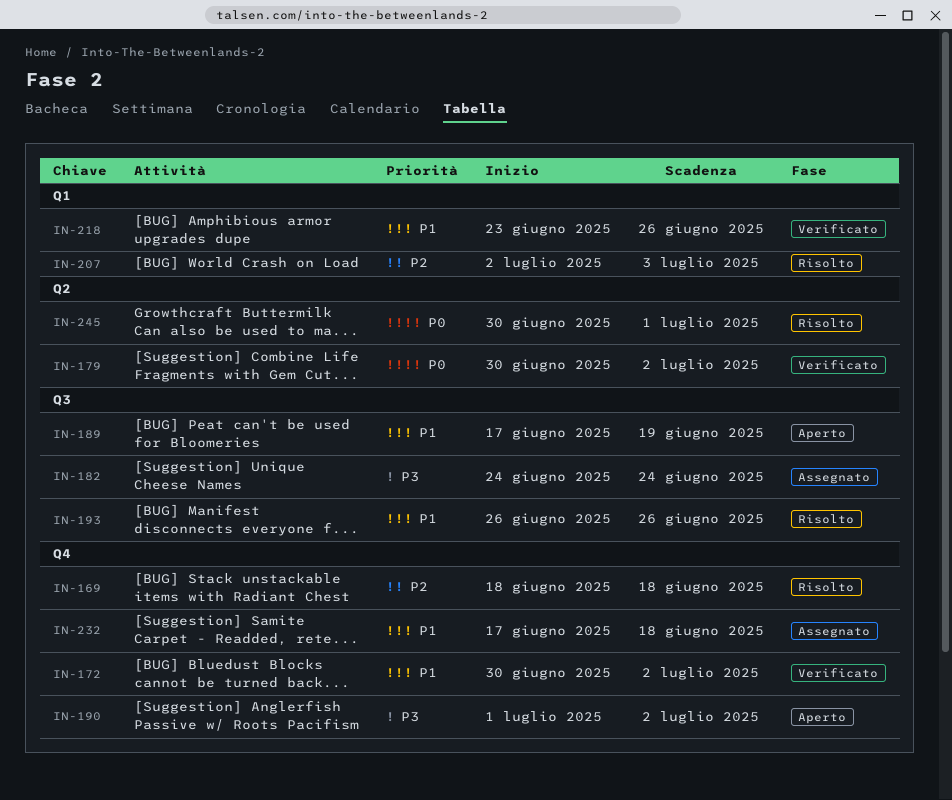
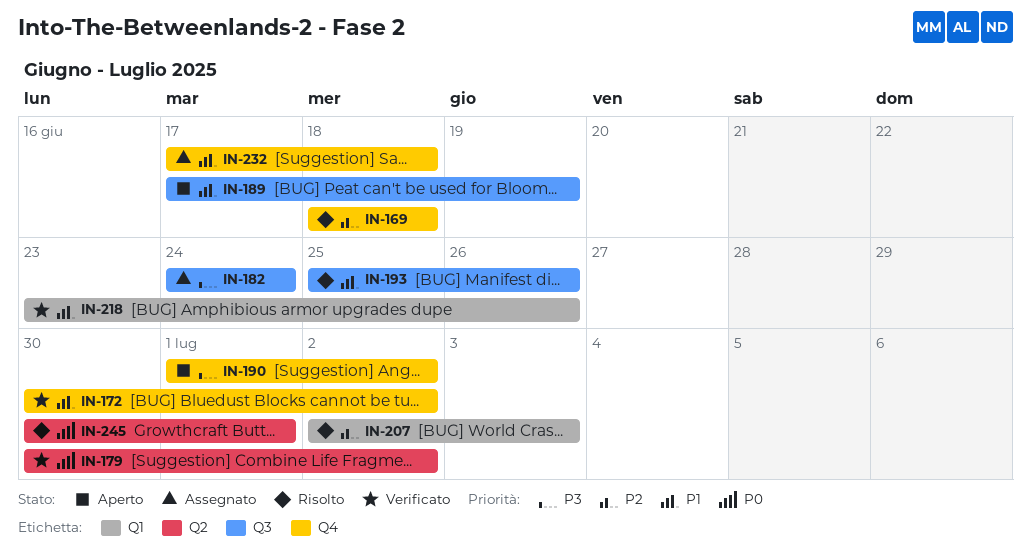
IN-193, start: Jun 26 -> Jun 25

